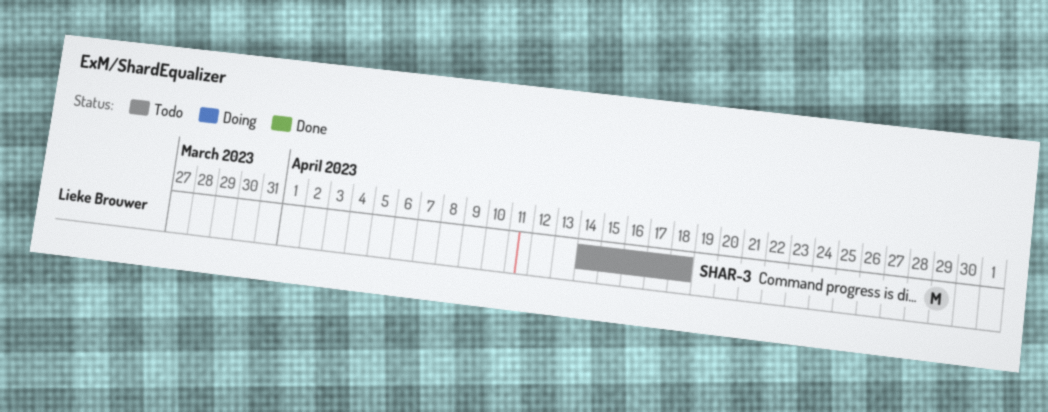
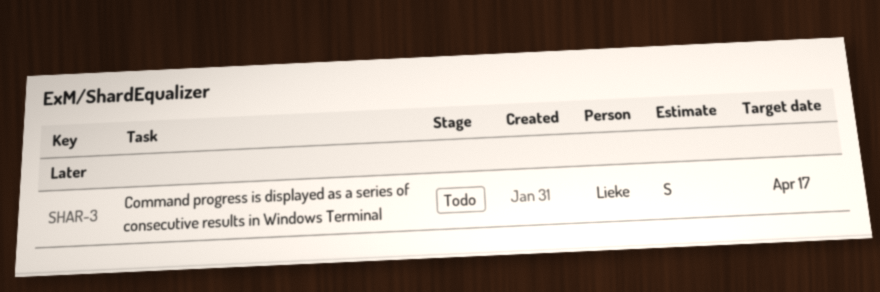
SHAR-3, estimate: M -> S
SHAR-3, due: Apr 18 -> Apr 17

